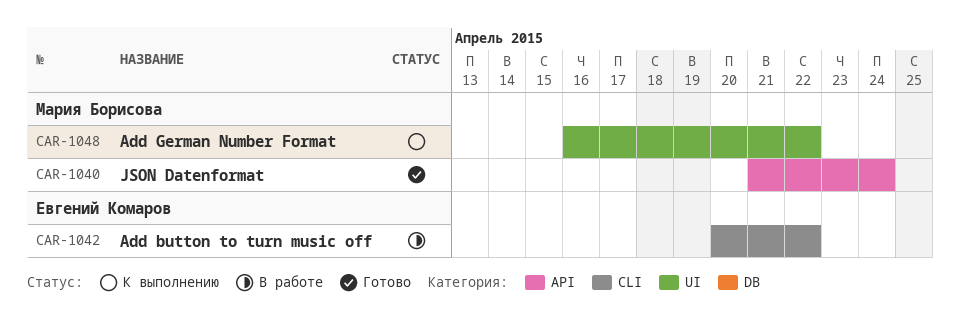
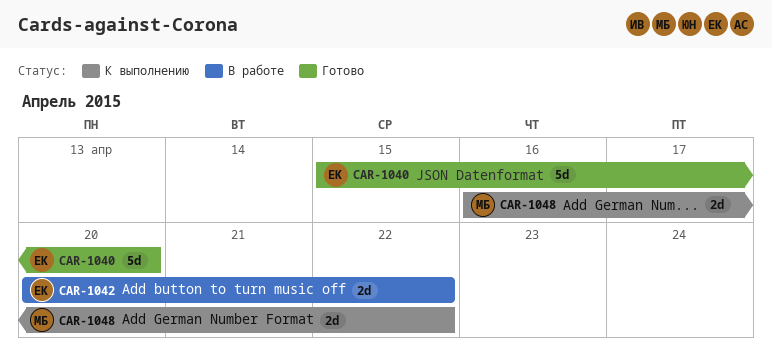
CAR-1040, owner: Мария Борисова -> Евгений Комаров
CAR-1040, start: Apr 21 -> Apr 15
CAR-1040, due: Apr 24 -> Apr 20

